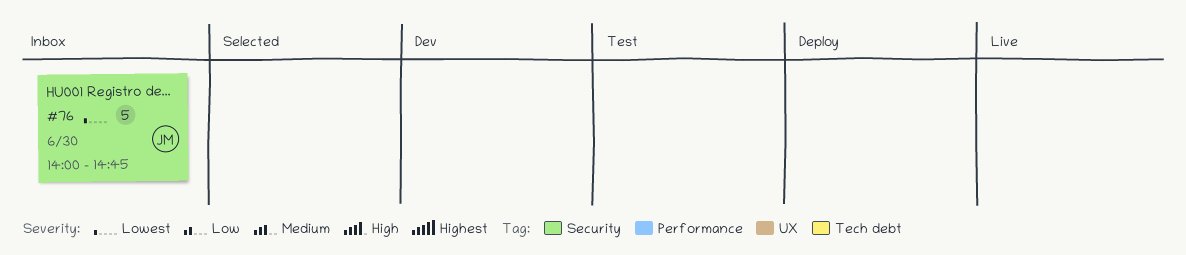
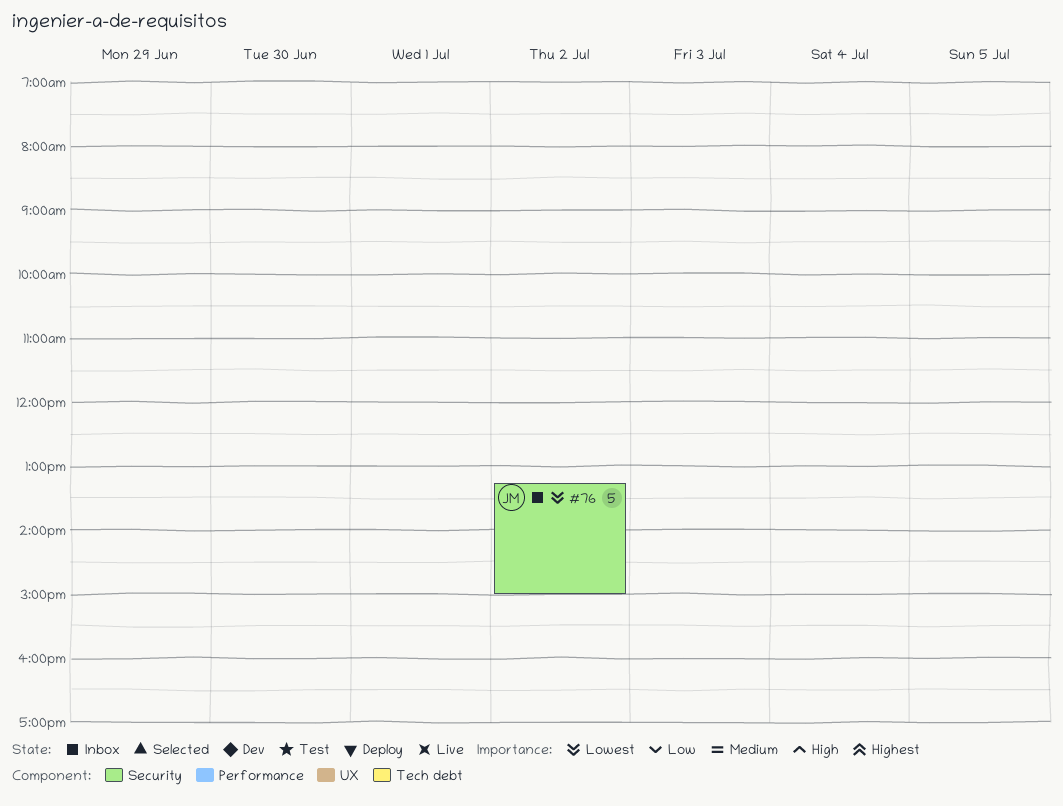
#76, day: Jun 30 -> Jul 2
#76, begins: 14:00 -> 13:15
#76, ends: 14:45 -> 15:00

